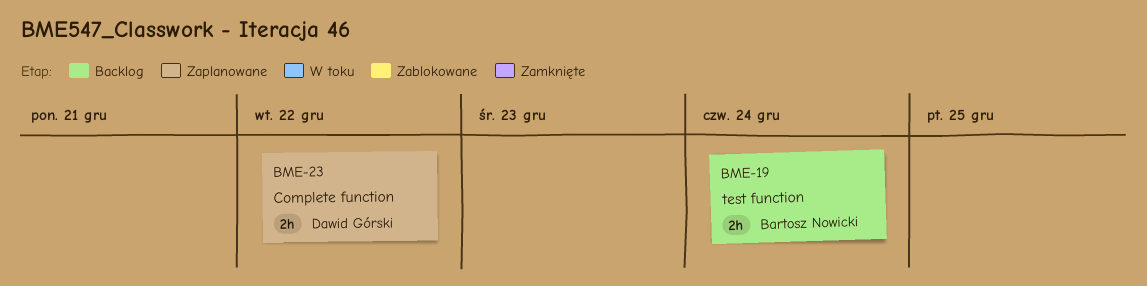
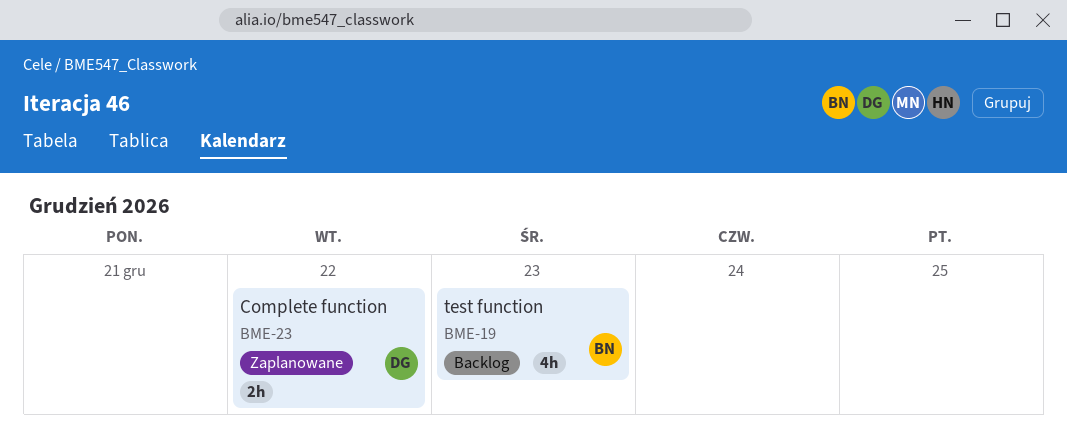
BME-19, estimate: 2h -> 4h
BME-19, due: Dec 24 -> Dec 23

